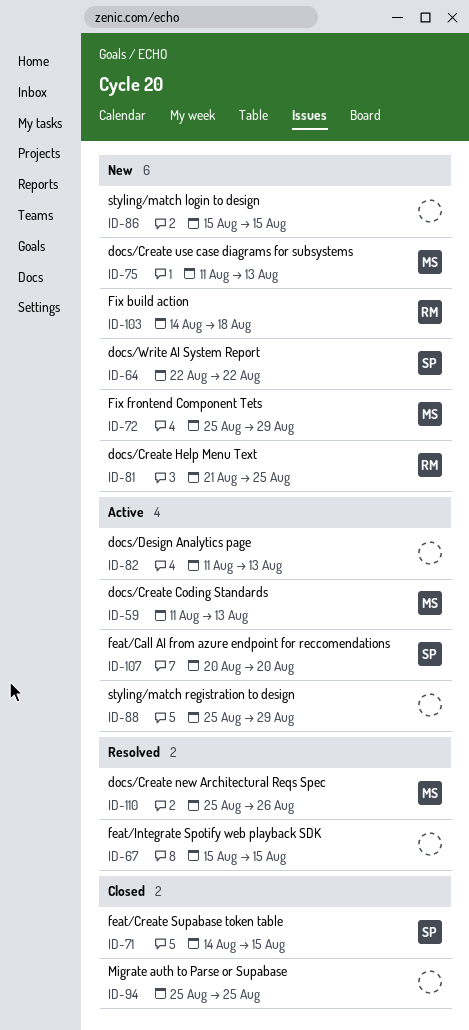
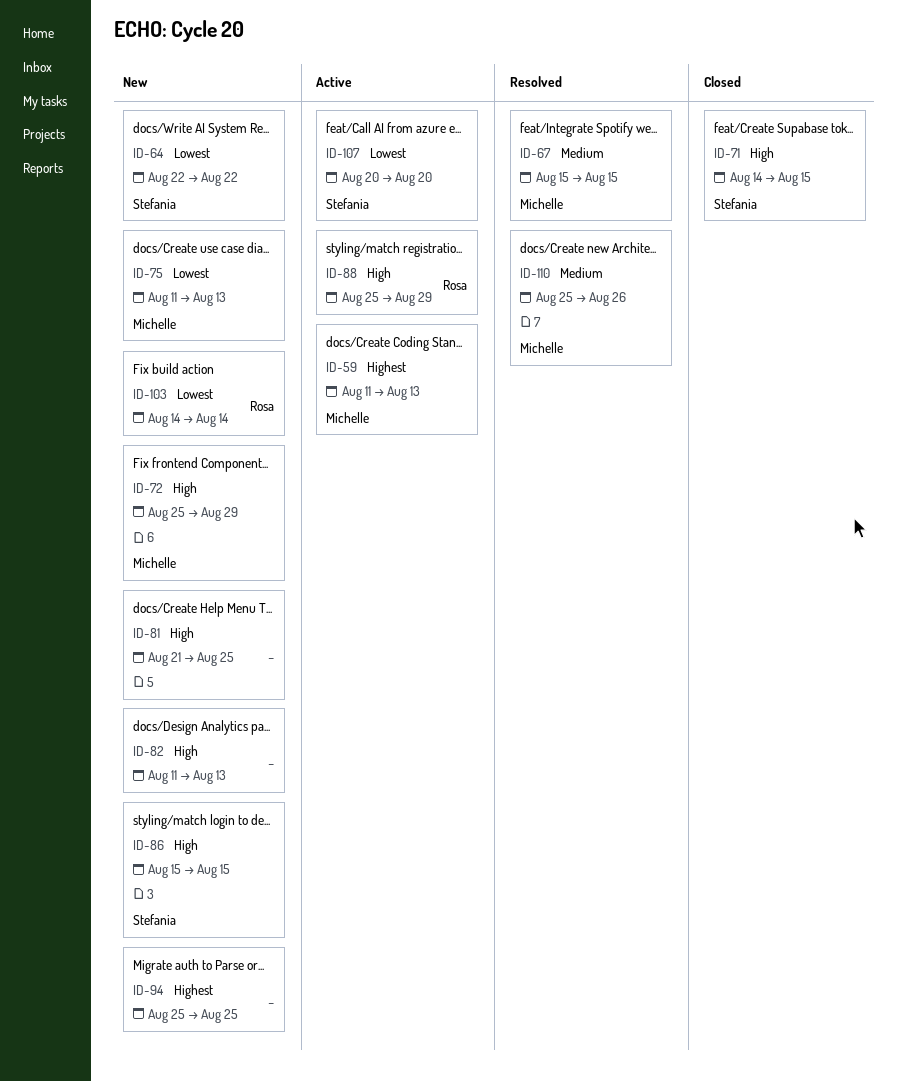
ID-67, owner: none -> Michelle
ID-81, owner: Rosa -> none
ID-82, status: Active -> New
ID-86, owner: none -> Stefania
ID-88, owner: none -> Rosa
ID-94, status: Closed -> New
ID-103, due: Aug 18 -> Aug 14

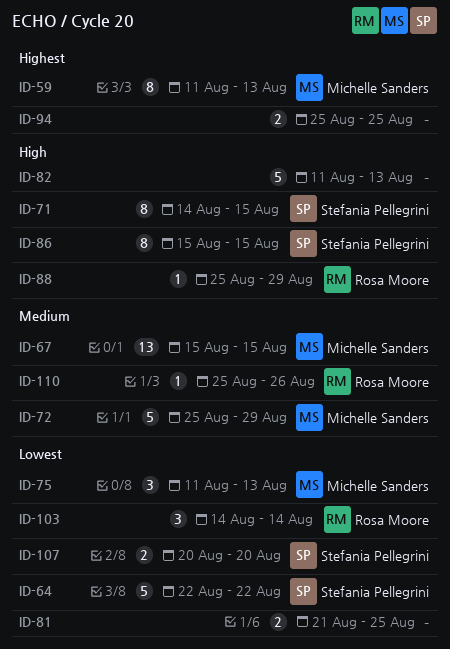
ID-72, priority: High -> Medium
ID-81, priority: High -> Lowest
ID-110, owner: Michelle Sanders -> Rosa Moore

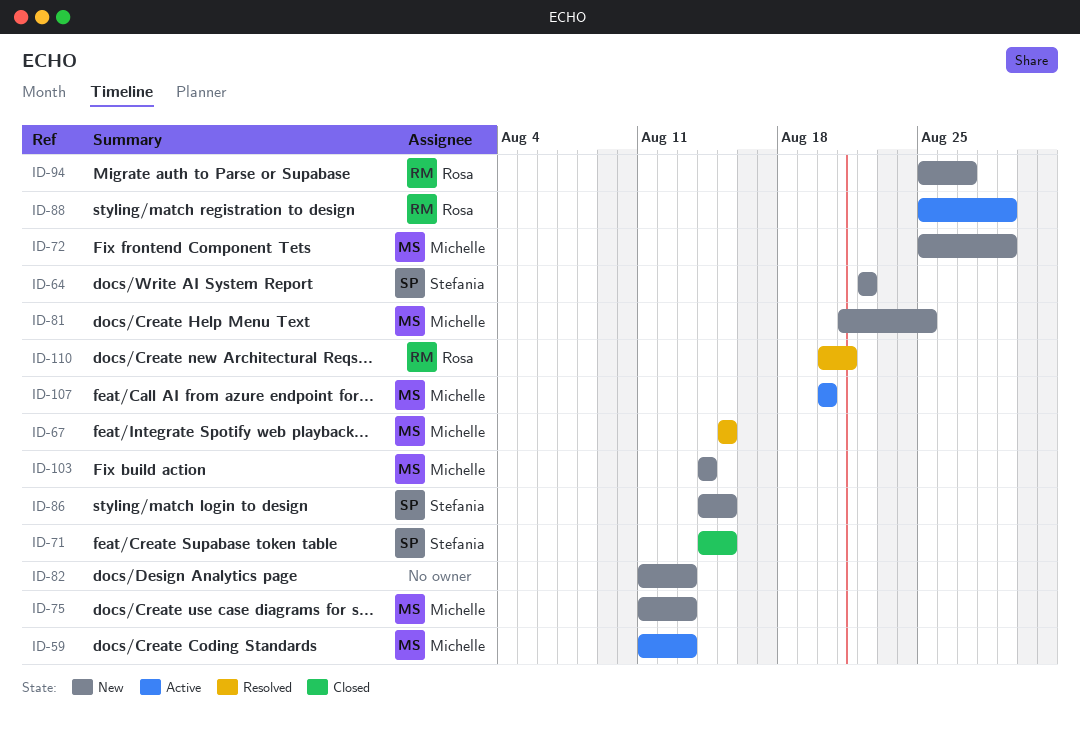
ID-81, owner: none -> Michelle Sanders
ID-86, start: Aug 15 -> Aug 14
ID-94, owner: none -> Rosa Moore
ID-94, due: Aug 25 -> Aug 27
ID-103, owner: Rosa Moore -> Michelle Sanders
ID-107, owner: Stefania Pellegrini -> Michelle Sanders
ID-110, start: Aug 25 -> Aug 20
ID-110, due: Aug 26 -> Aug 21

